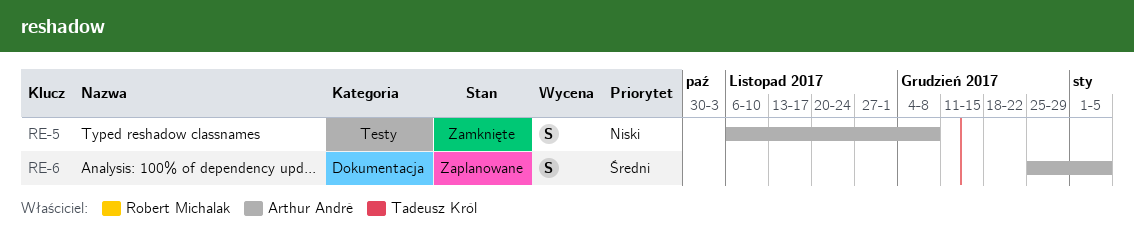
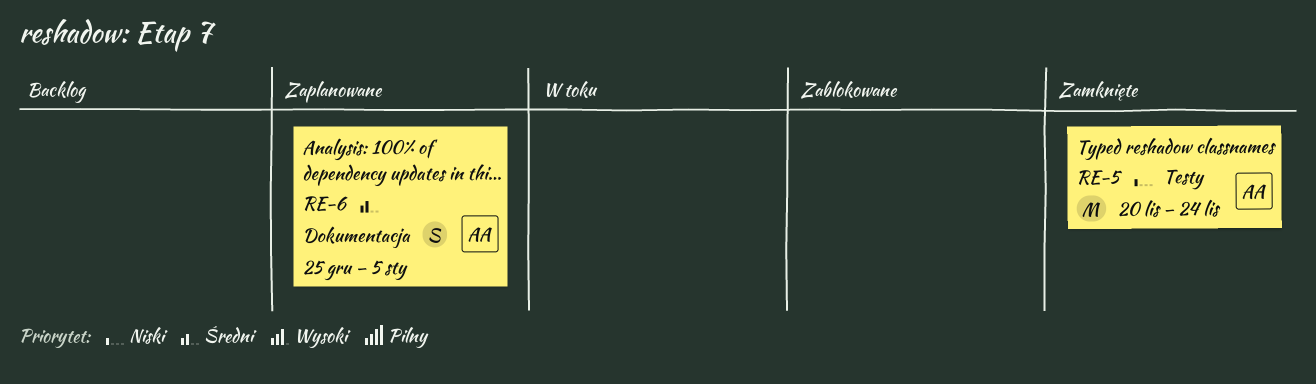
RE-5, estimate: S -> M
RE-5, start: Nov 6 -> Nov 20
RE-5, due: Dec 8 -> Nov 24

